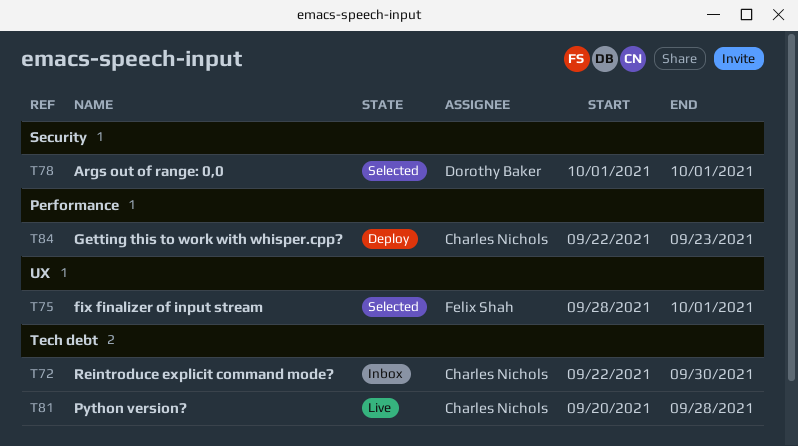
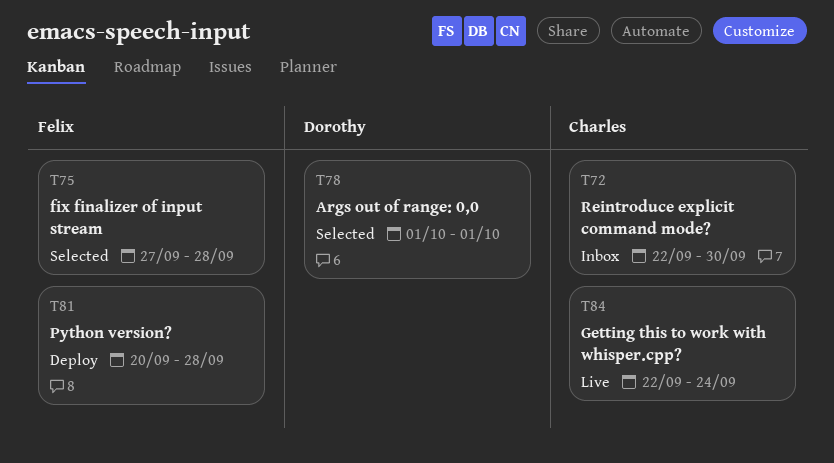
T75, start: Sep 28 -> Sep 27
T75, due: Oct 1 -> Sep 28
T81, status: Live -> Deploy
T81, owner: Charles Nichols -> Felix Shah
T84, status: Deploy -> Live
T84, due: Sep 23 -> Sep 24

